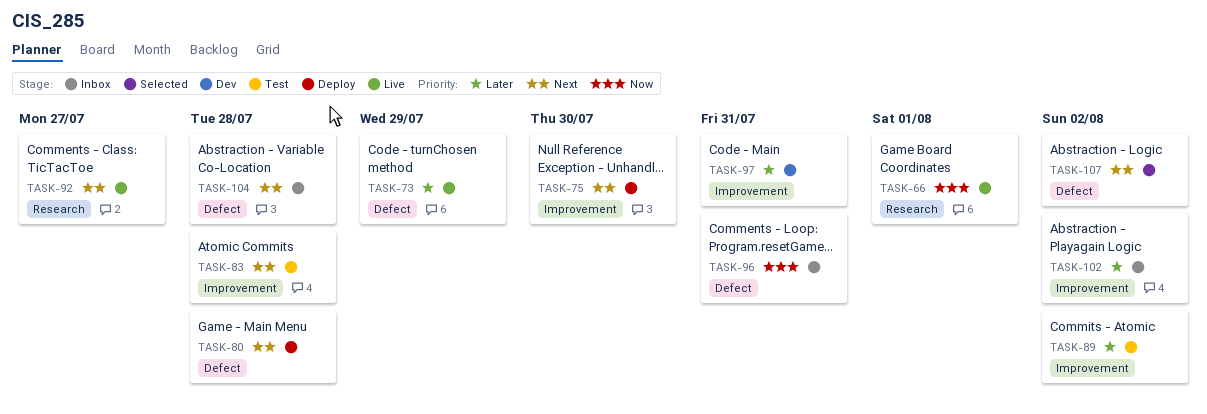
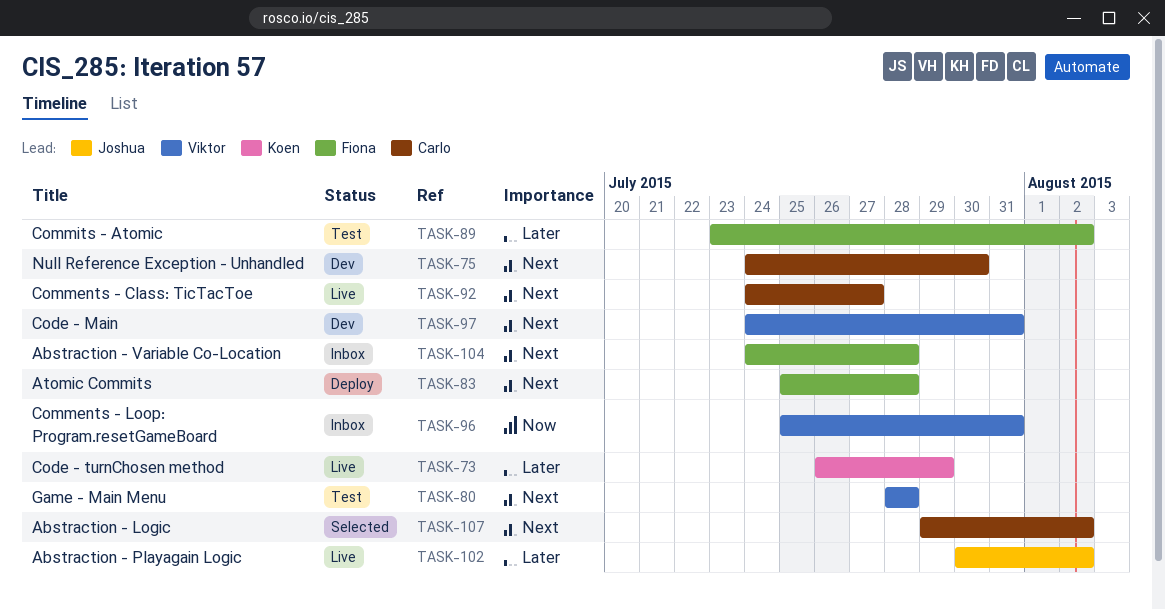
TASK-66: present -> none
TASK-75, status: Deploy -> Dev
TASK-80, status: Deploy -> Test
TASK-83, status: Test -> Deploy
TASK-97, priority: Later -> Next
TASK-102, status: Inbox -> Live

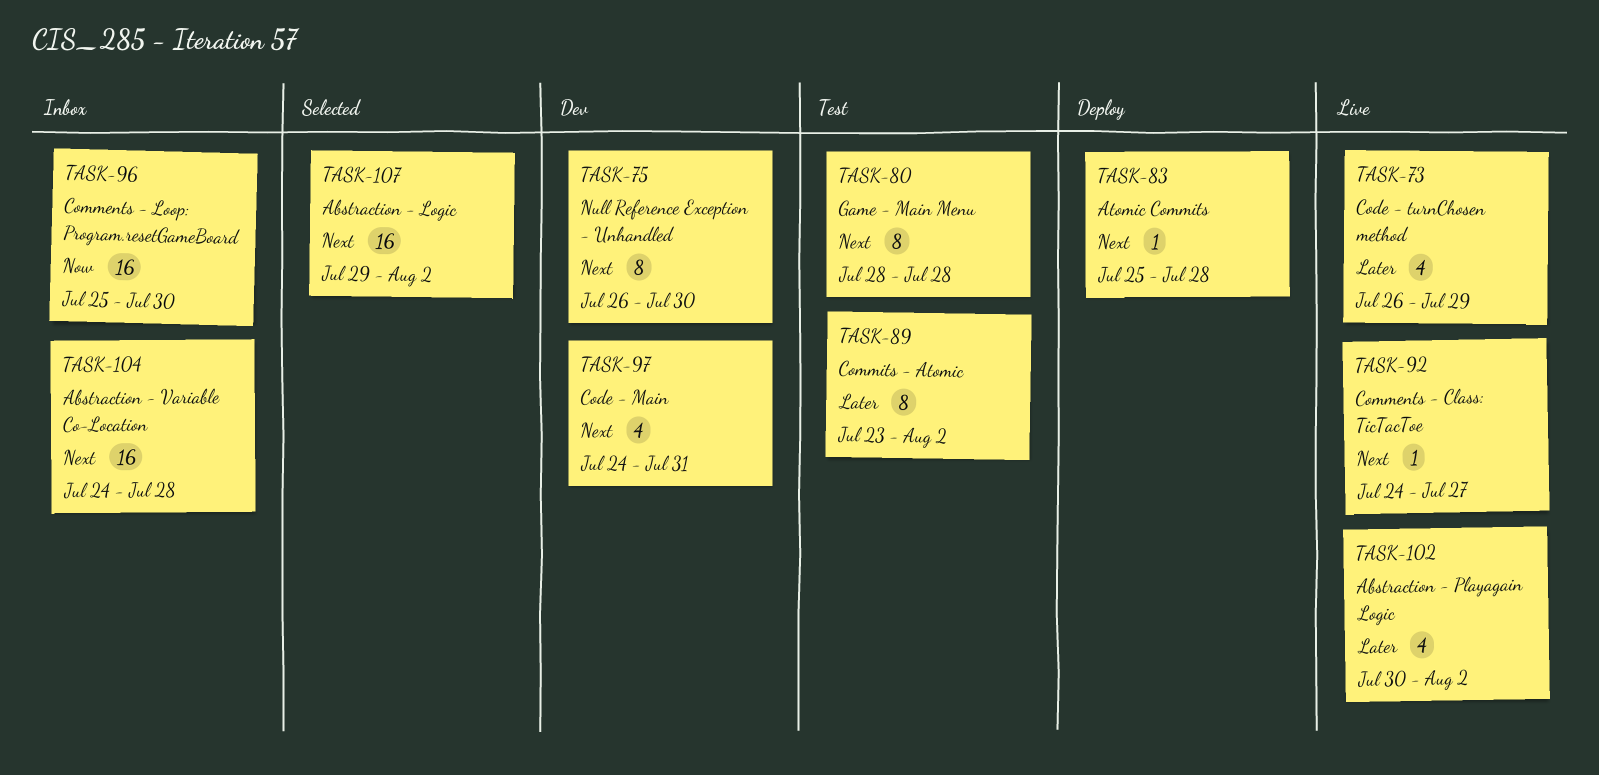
TASK-75, start: Jul 24 -> Jul 26
TASK-96, due: Jul 31 -> Jul 30

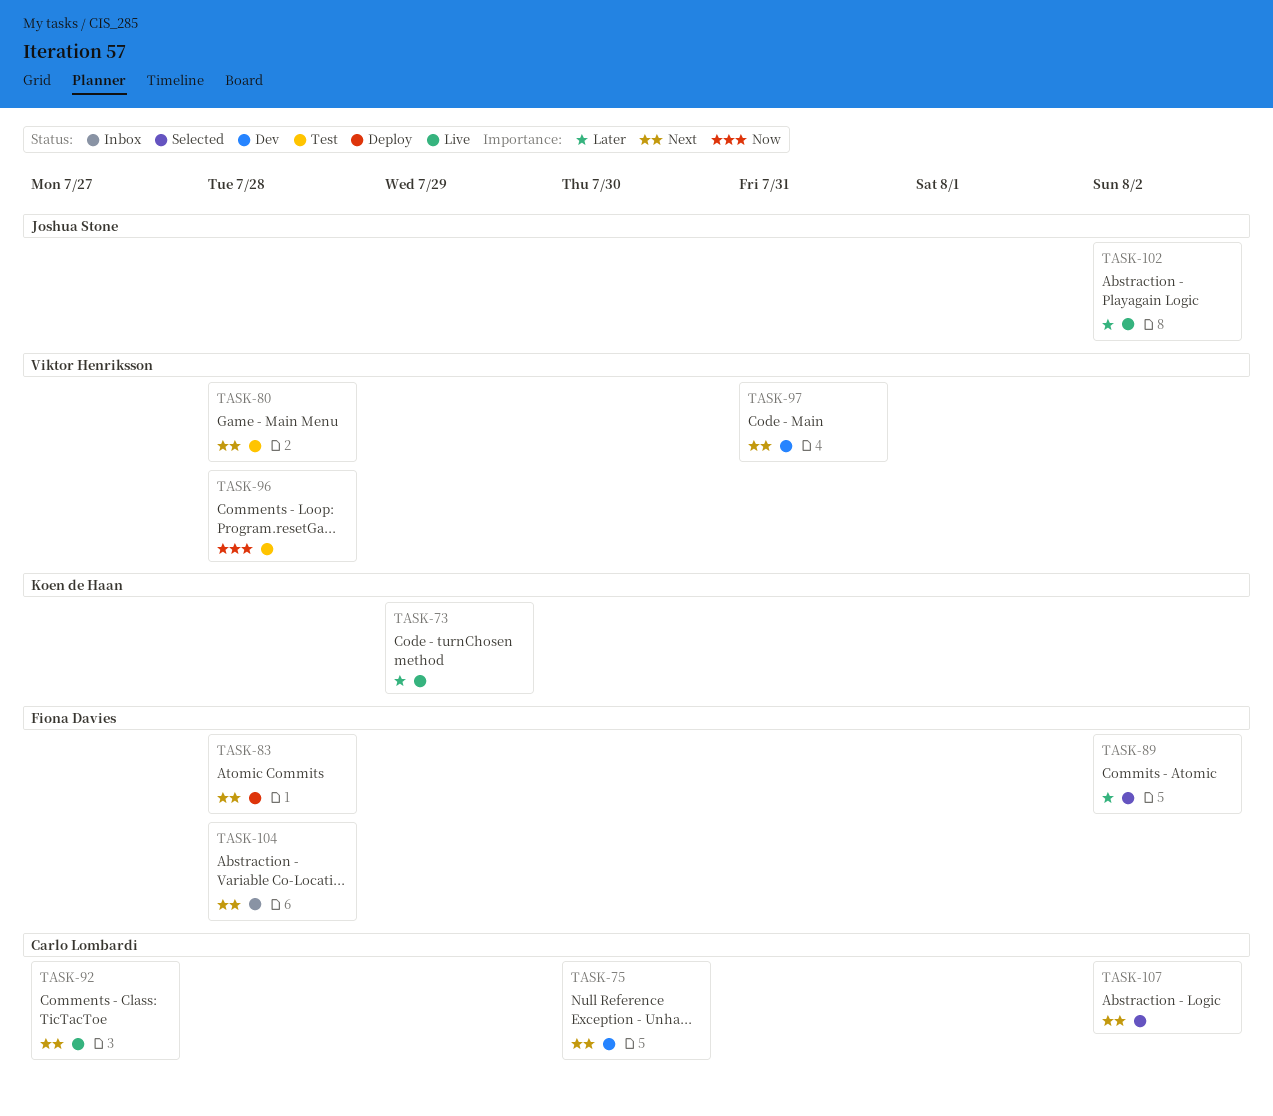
TASK-89, status: Test -> Selected
TASK-96, status: Inbox -> Test
TASK-96, due: Jul 30 -> Jul 28

